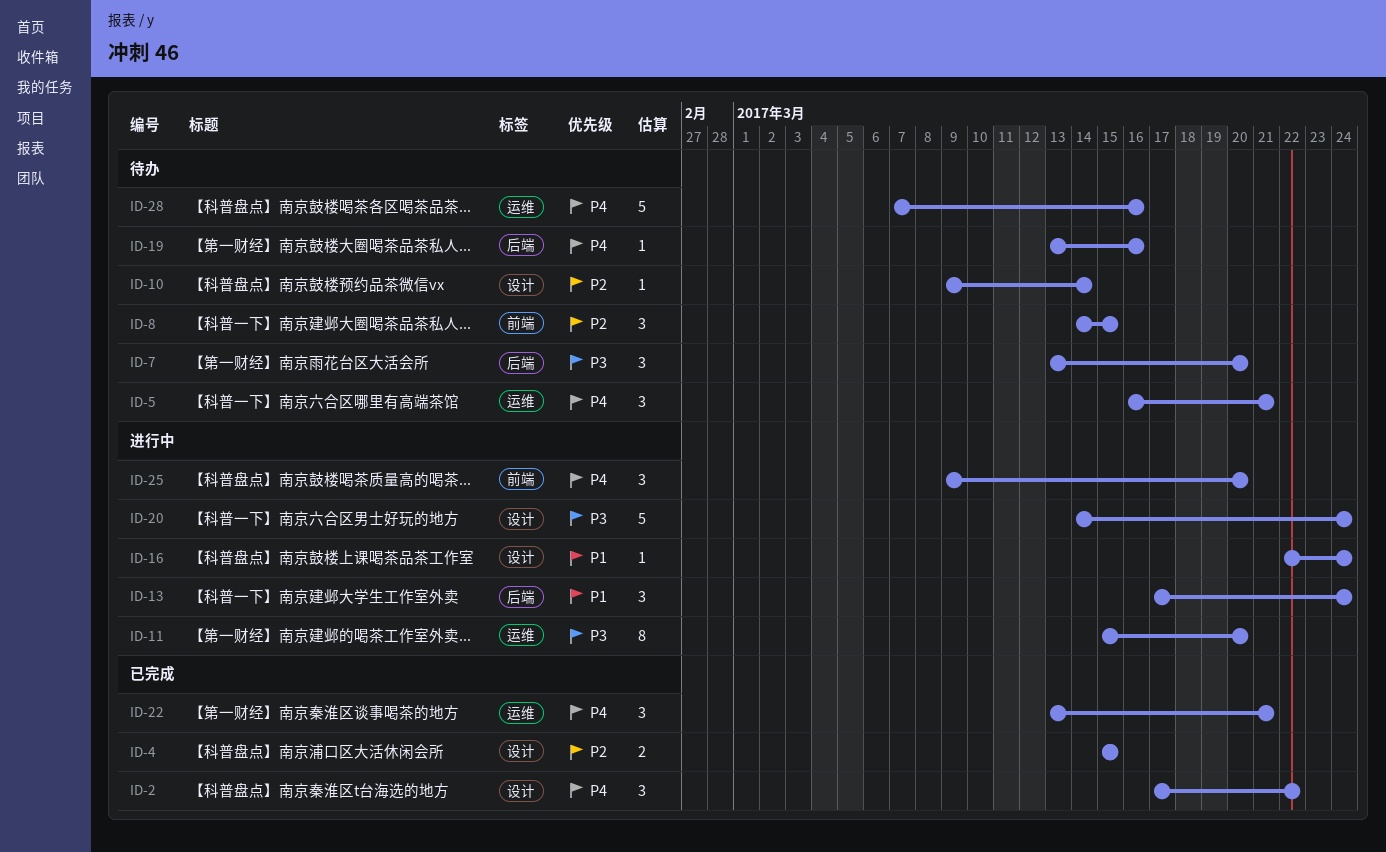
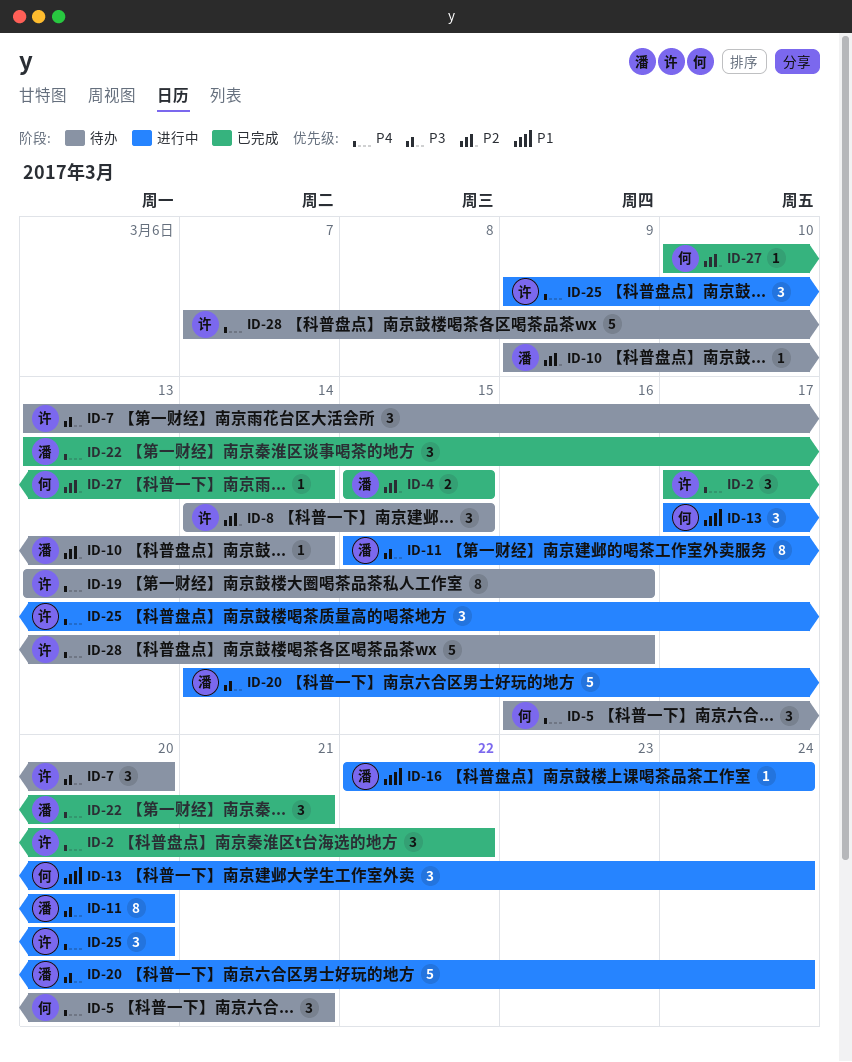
ID-19, estimate: 1 -> 8
ID-27: none -> present

